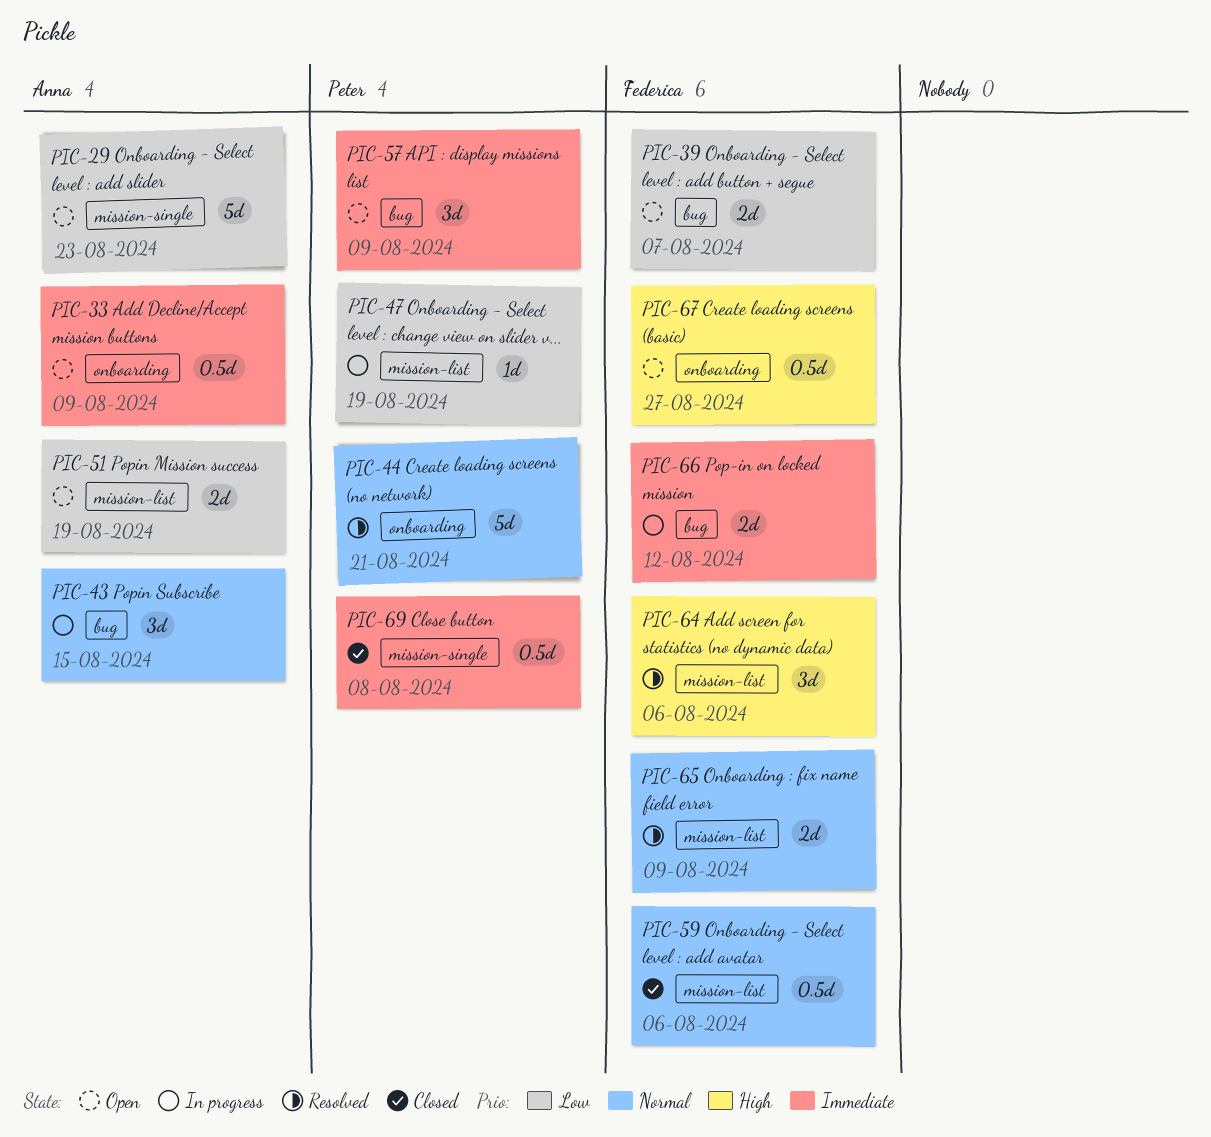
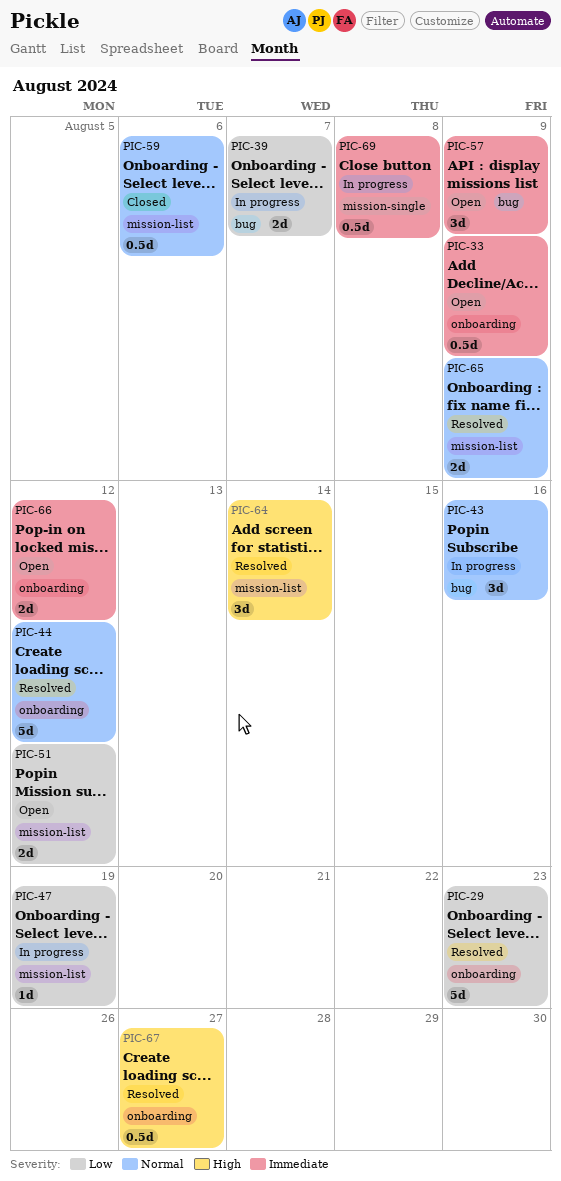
PIC-29, status: Open -> Resolved
PIC-29, label: mission-single -> onboarding
PIC-39, status: Open -> In progress
PIC-43, due: Aug 15 -> Aug 16
PIC-44, due: Aug 21 -> Aug 12
PIC-51, due: Aug 19 -> Aug 12
PIC-64, due: Aug 6 -> Aug 14
PIC-66, status: In progress -> Open
PIC-66, label: bug -> onboarding
PIC-67, status: Open -> Resolved
PIC-69, status: Closed -> In progress

